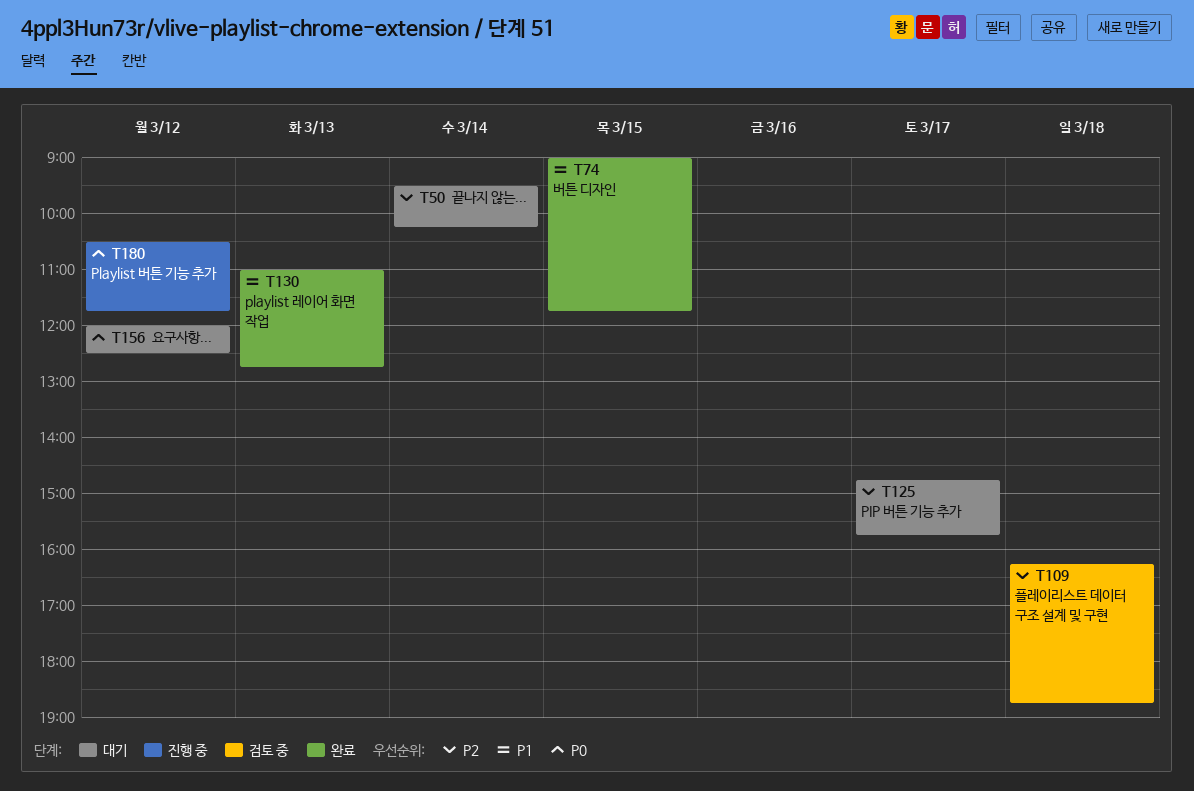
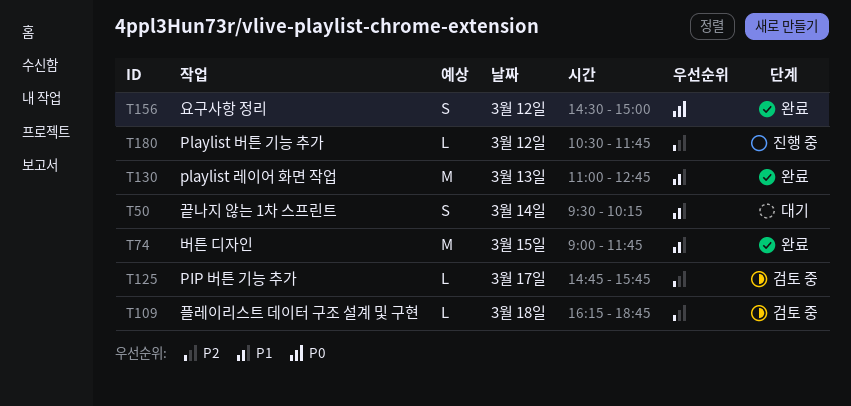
T50, priority: P2 -> P1
T125, status: 대기 -> 검토 중
T156, status: 대기 -> 완료
T156, begins: 12:00 -> 14:30
T156, ends: 12:30 -> 15:00
T180, priority: P0 -> P2

